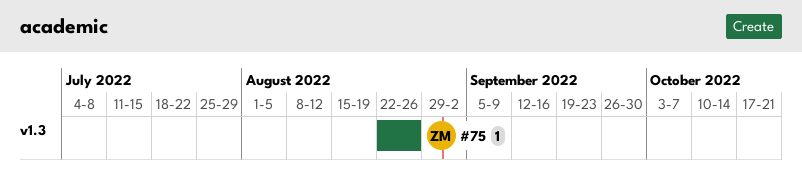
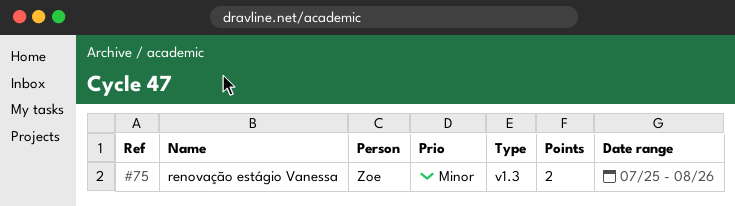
#75, estimate: 1 -> 2
#75, start: Aug 22 -> Jul 25

